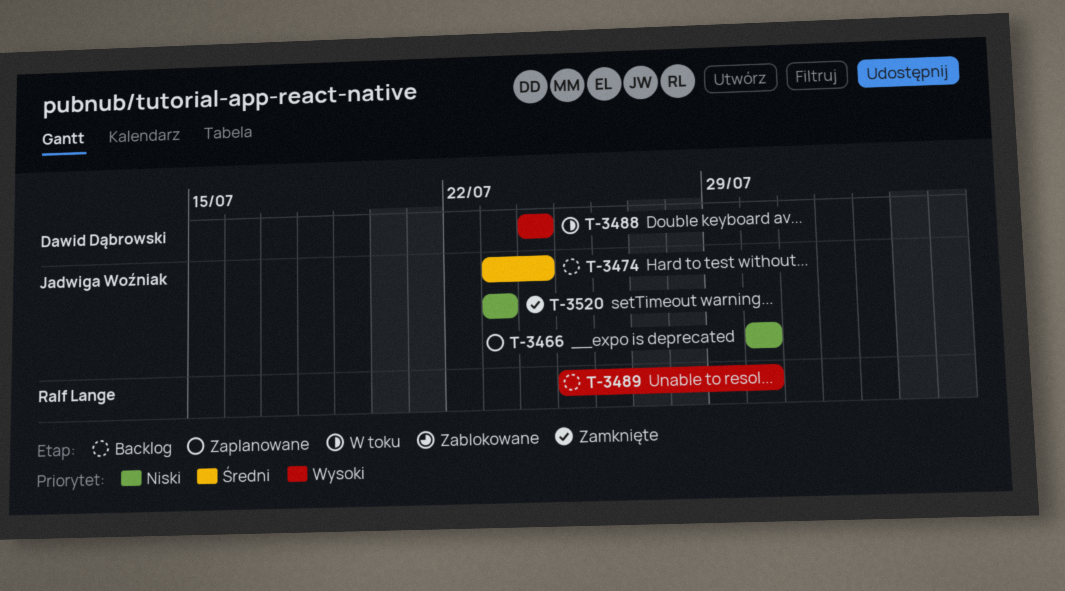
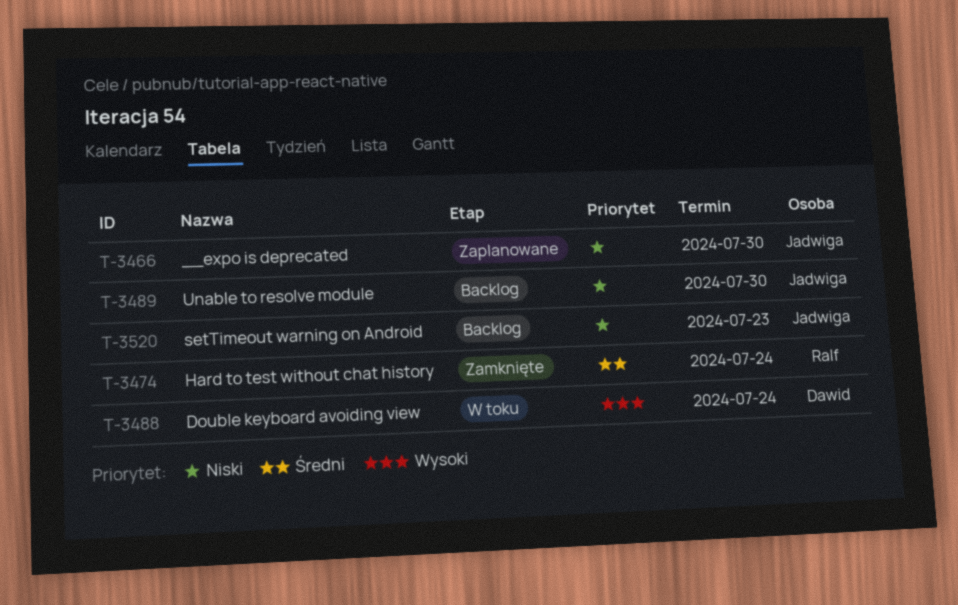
T-3474, status: Backlog -> Zamknięte
T-3474, owner: Jadwiga Woźniak -> Ralf Lange
T-3489, owner: Ralf Lange -> Jadwiga Woźniak
T-3489, priority: Wysoki -> Niski
T-3520, status: Zamknięte -> Backlog

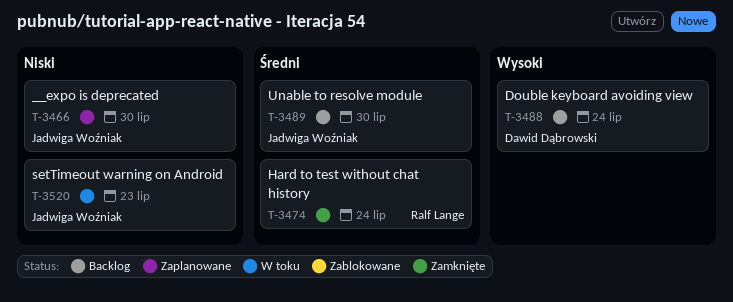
T-3488, status: W toku -> Backlog
T-3489, priority: Niski -> Średni
T-3520, status: Backlog -> W toku

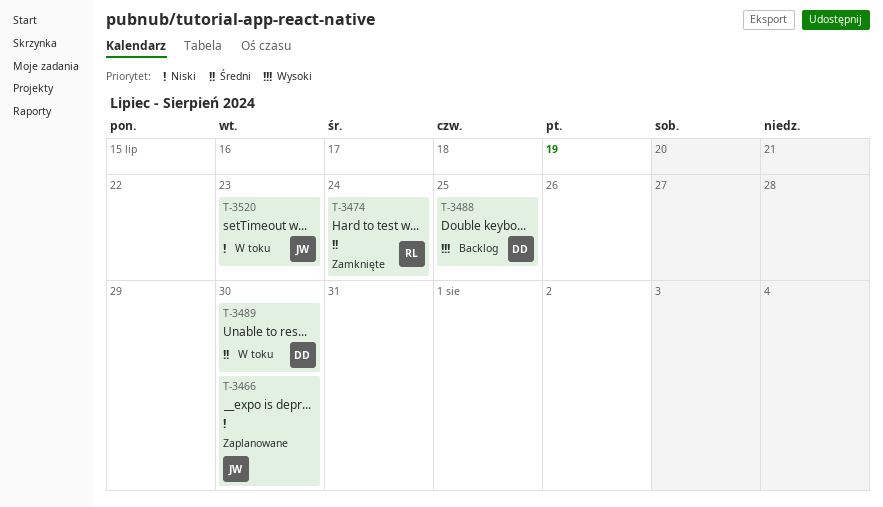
T-3488, due: Jul 24 -> Jul 25
T-3489, status: Backlog -> W toku
T-3489, owner: Jadwiga Woźniak -> Dawid Dąbrowski

